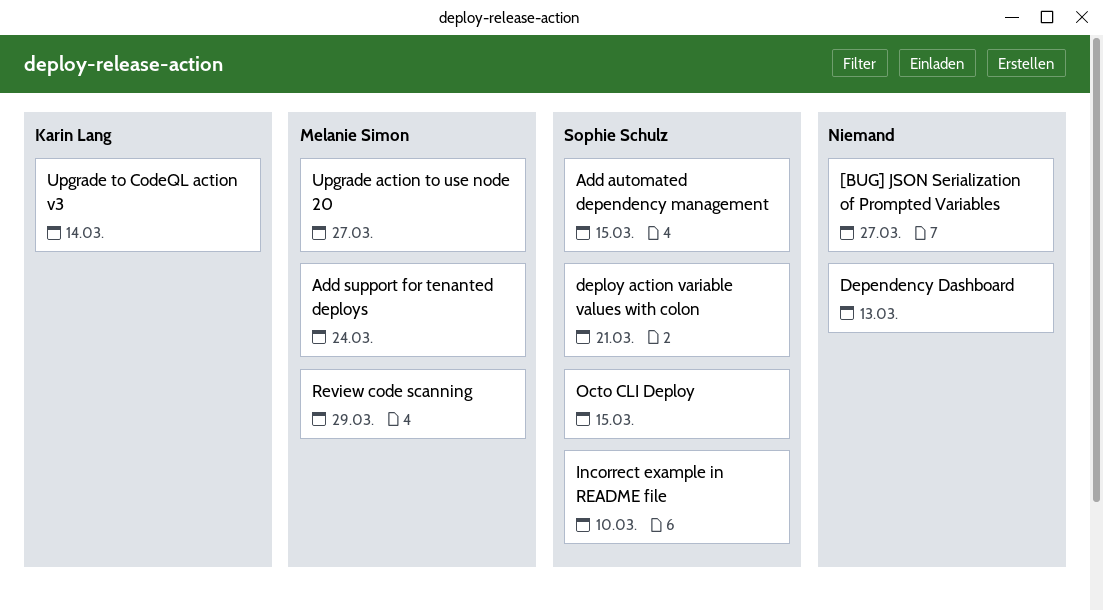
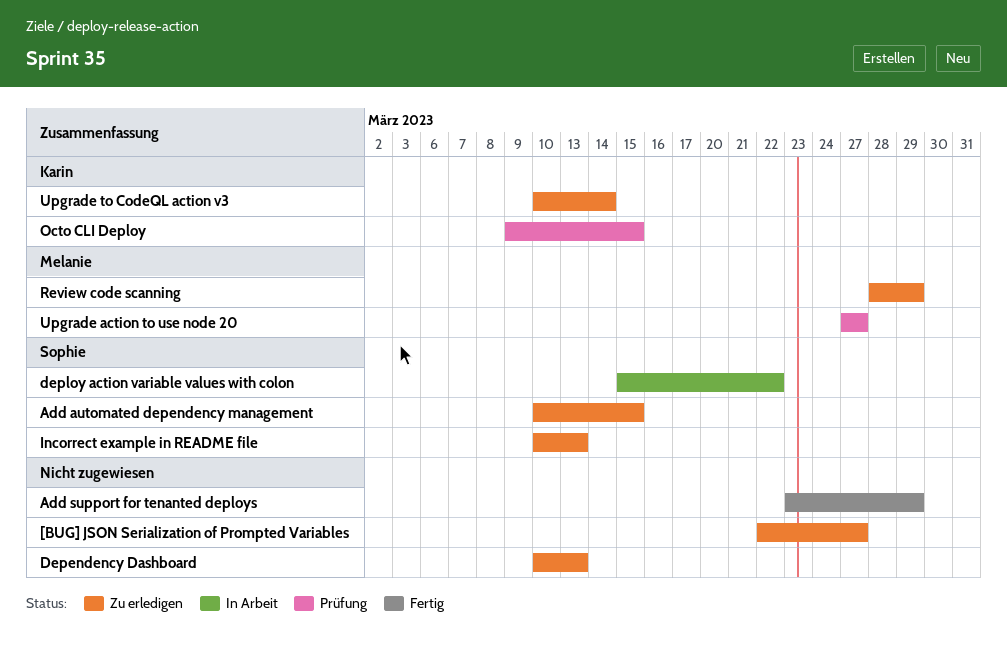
Add support for tenanted deploys, owner: Melanie Simon -> none
Add support for tenanted deploys, due: Mar 24 -> Mar 29
deploy action variable values with colon, due: Mar 21 -> Mar 22
Incorrect example in README file, due: Mar 10 -> Mar 13
Octo CLI Deploy, owner: Sophie Schulz -> Karin Lang

